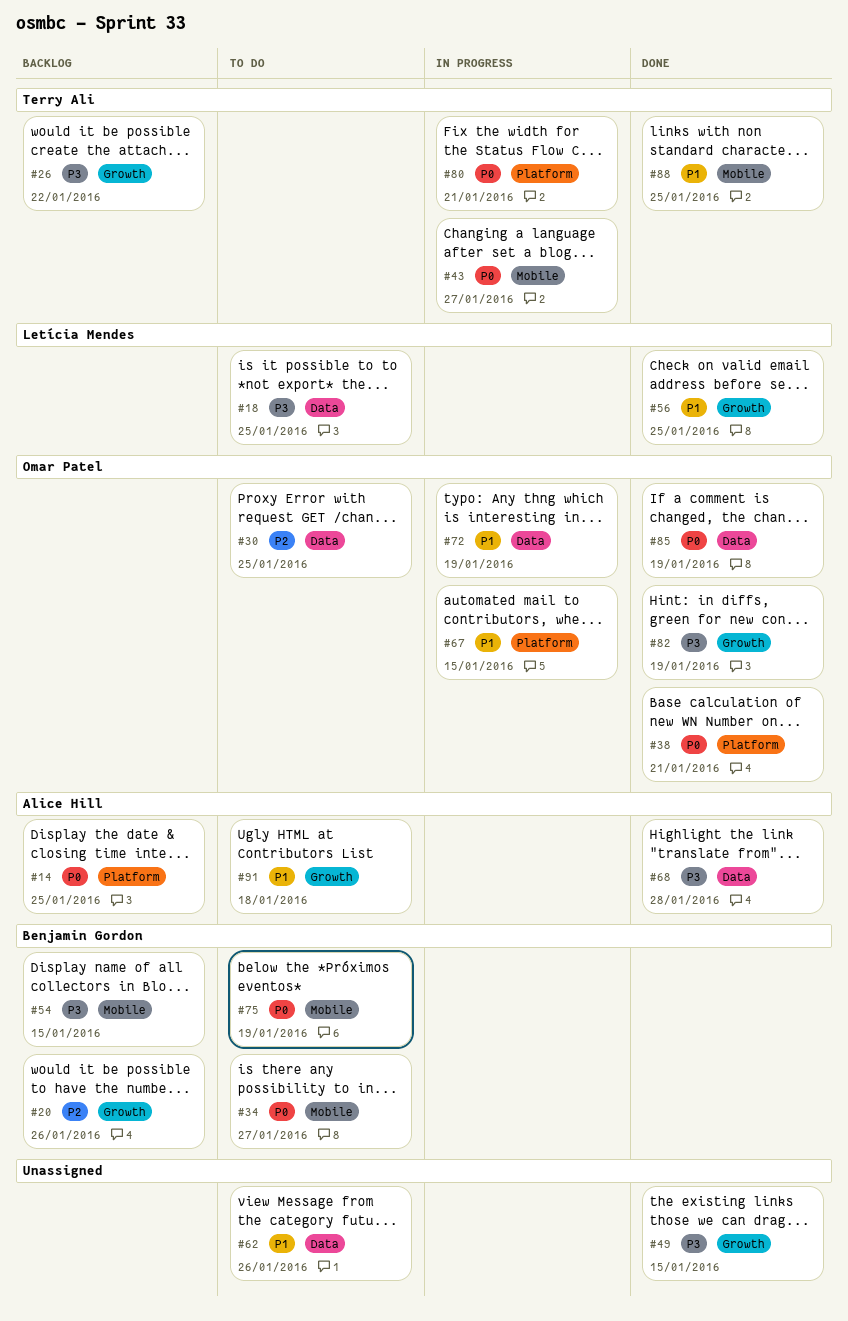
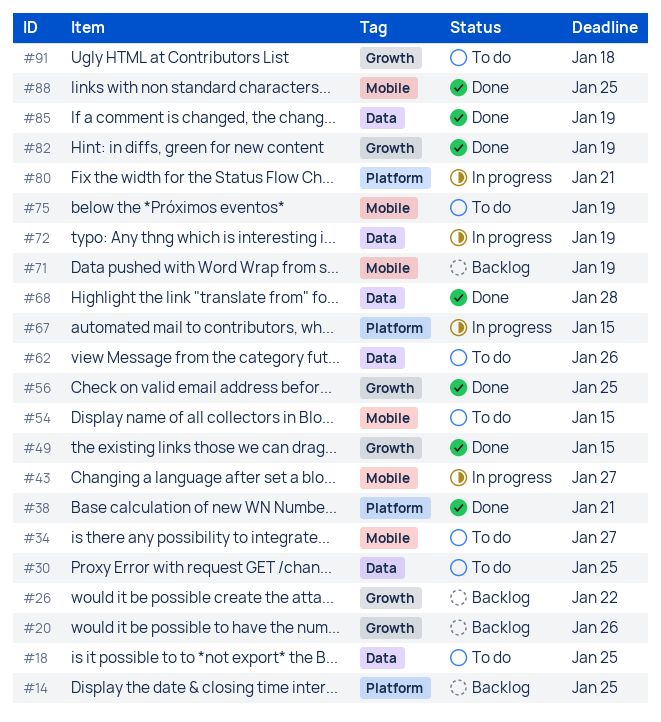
#54, status: Backlog -> To do
#71: none -> present

